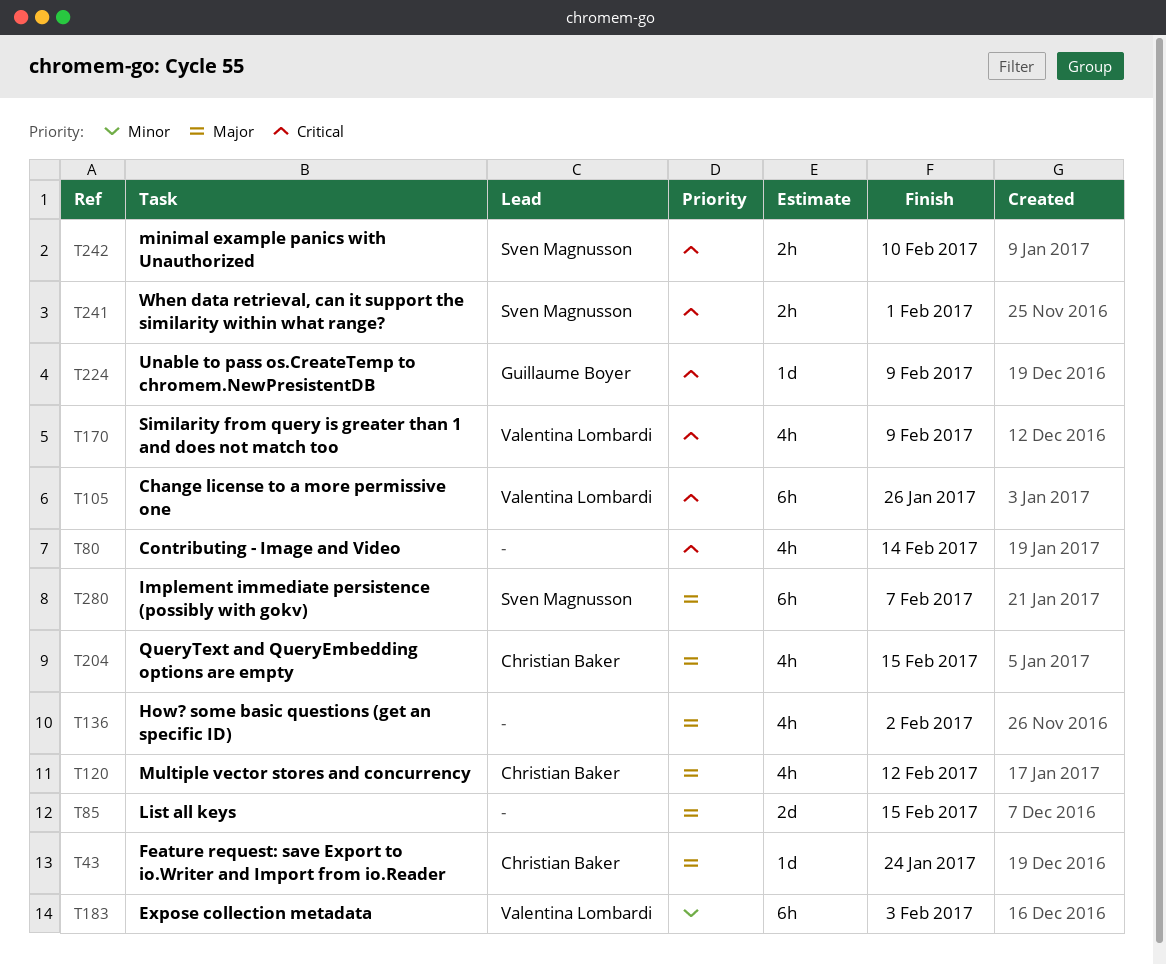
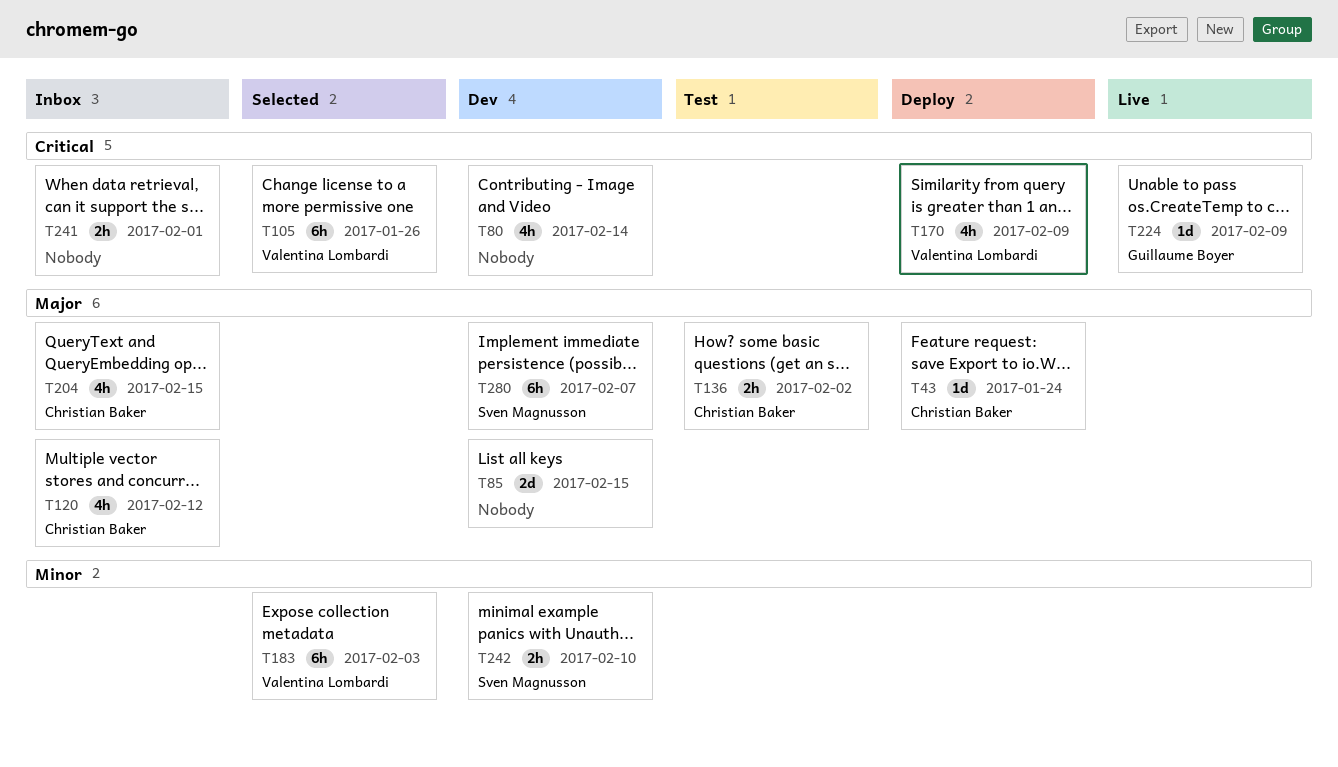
T136, owner: none -> Christian Baker
T136, estimate: 4h -> 2h
T241, owner: Sven Magnusson -> none
T242, priority: Critical -> Minor

